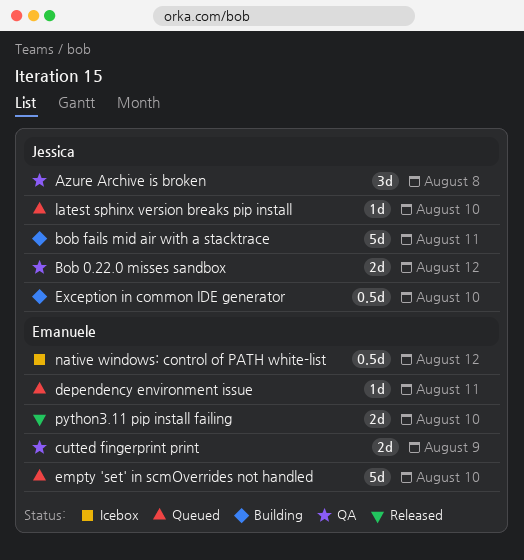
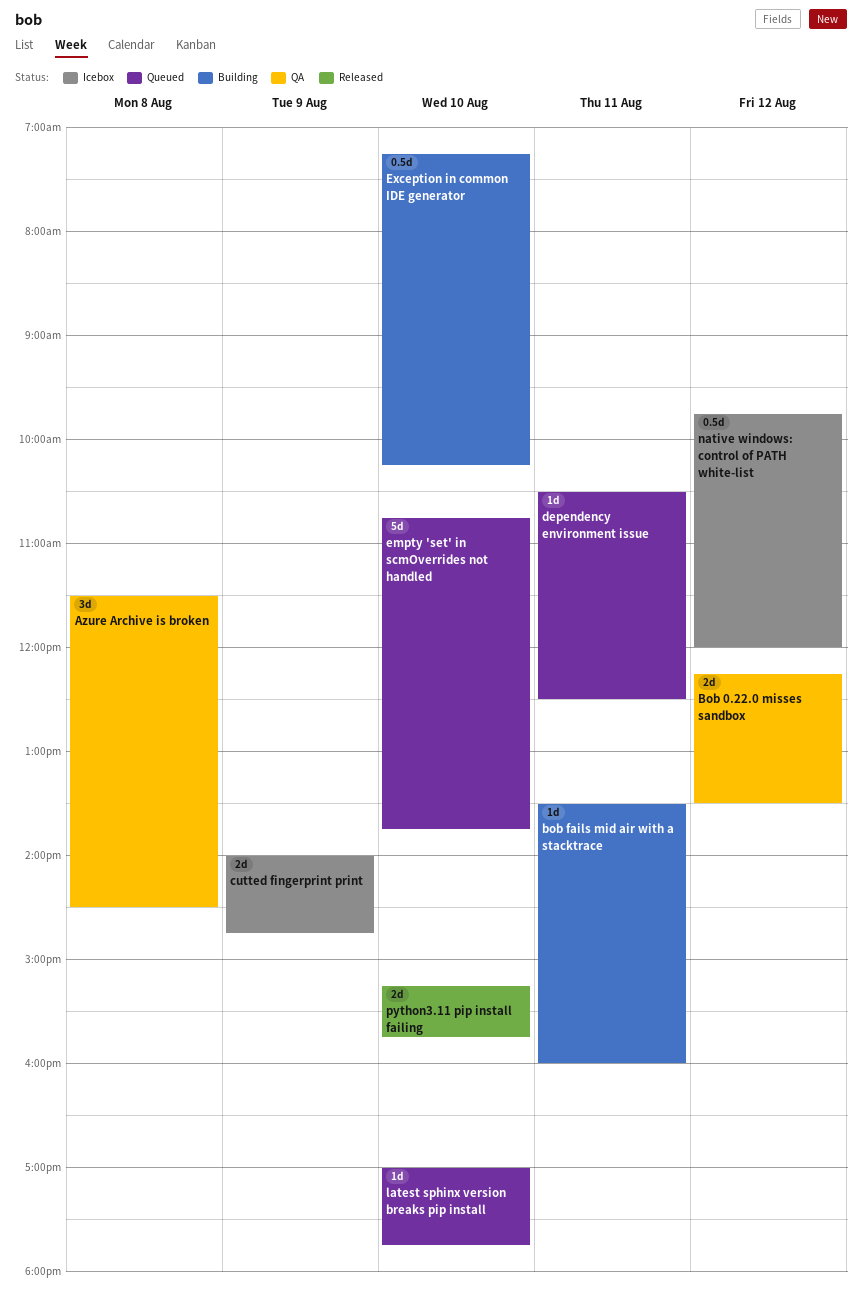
bob fails mid air with a stacktrace, estimate: 5d -> 1d
cutted fingerprint print, status: QA -> Icebox

